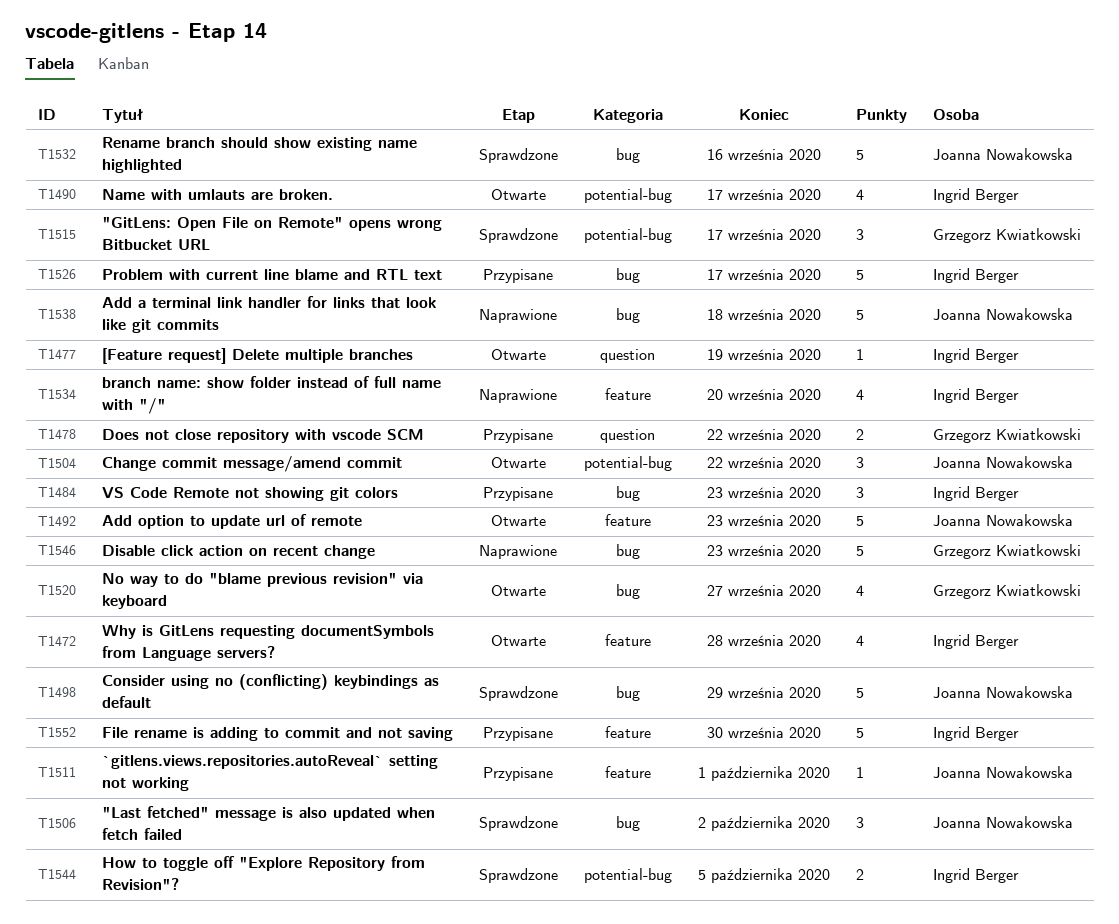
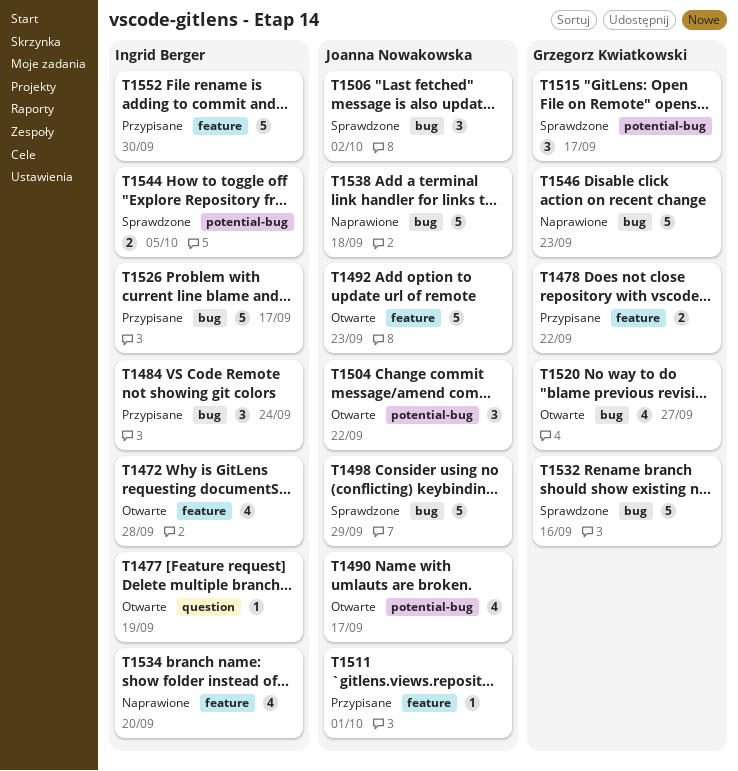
T1478, label: question -> feature
T1484, due: Sep 23 -> Sep 24
T1490, owner: Ingrid Berger -> Joanna Nowakowska
T1532, owner: Joanna Nowakowska -> Grzegorz Kwiatkowski

